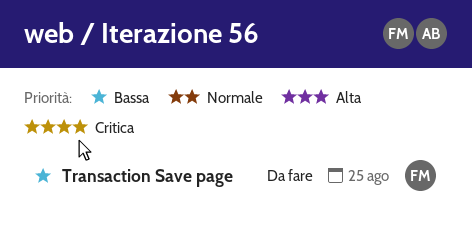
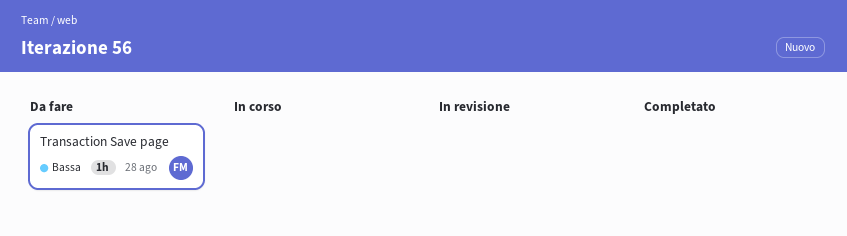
Transaction Save page, due: Aug 25 -> Aug 28

